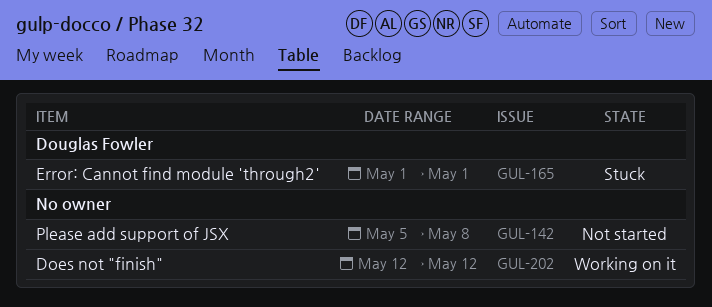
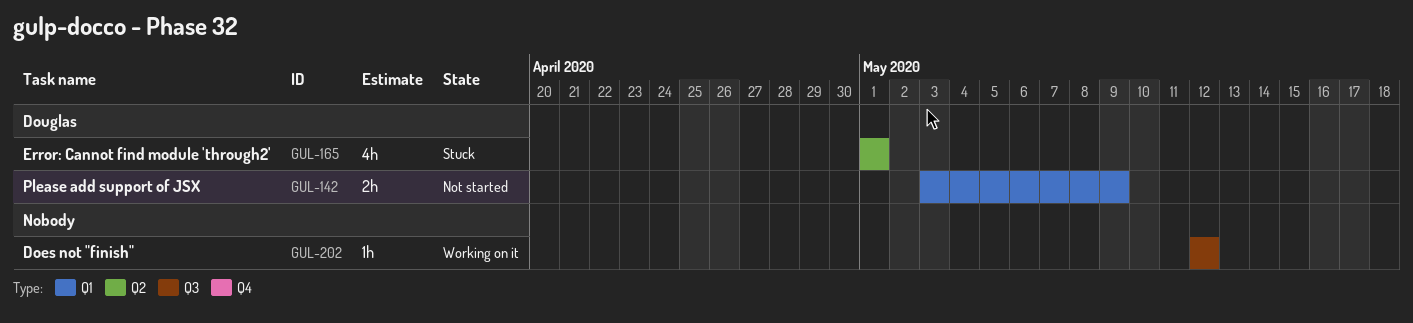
GUL-142, owner: none -> Douglas Fowler
GUL-142, start: May 5 -> May 3
GUL-142, due: May 8 -> May 9

